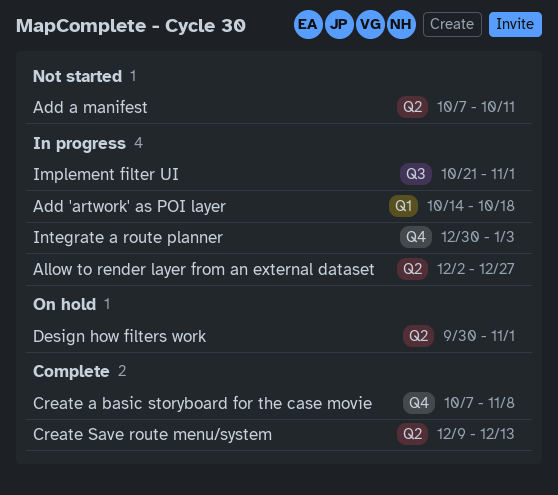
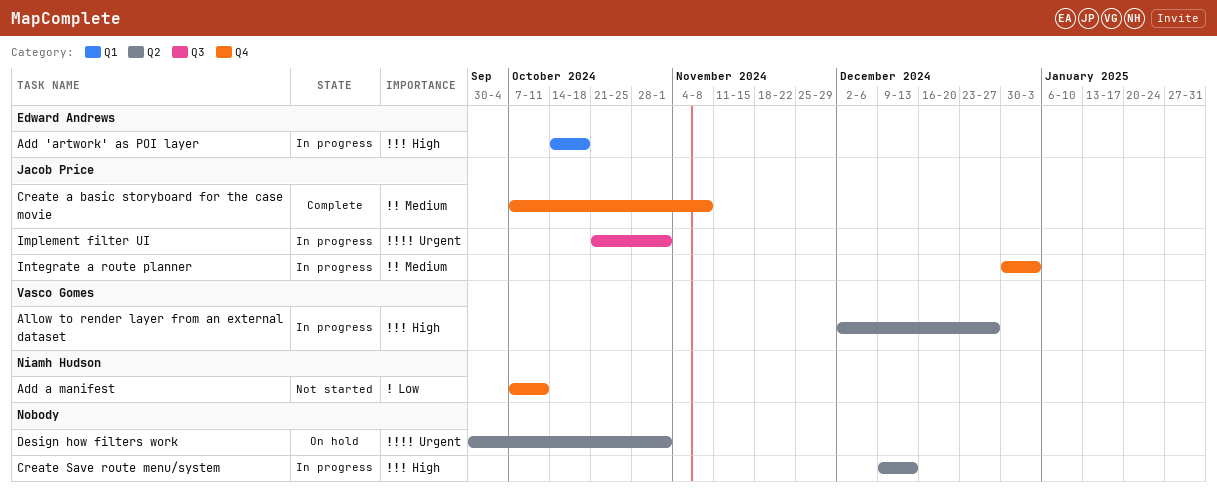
Add a manifest, label: Q2 -> Q4
Create Save route menu/system, status: Complete -> In progress

